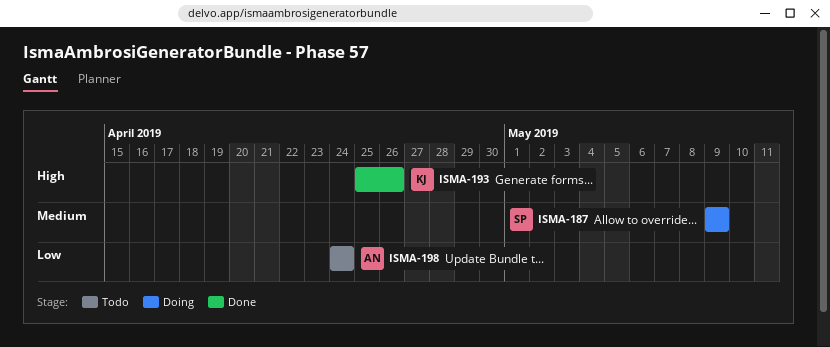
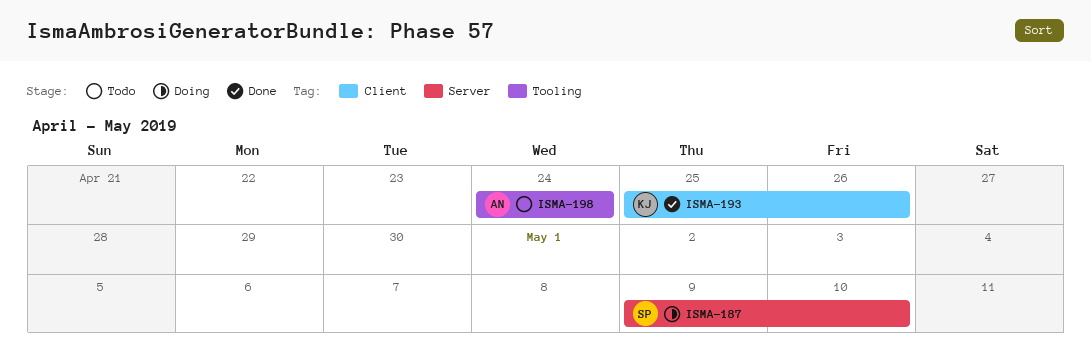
ISMA-187, due: May 9 -> May 10

